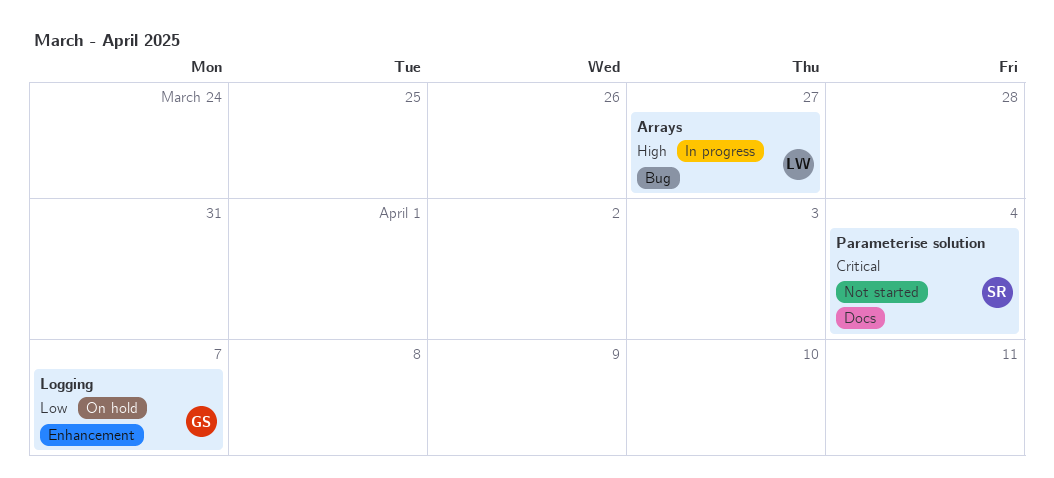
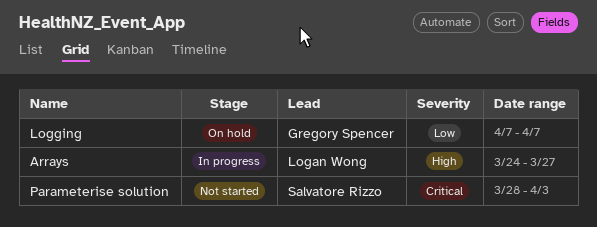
Parameterise solution, due: Apr 4 -> Apr 3

